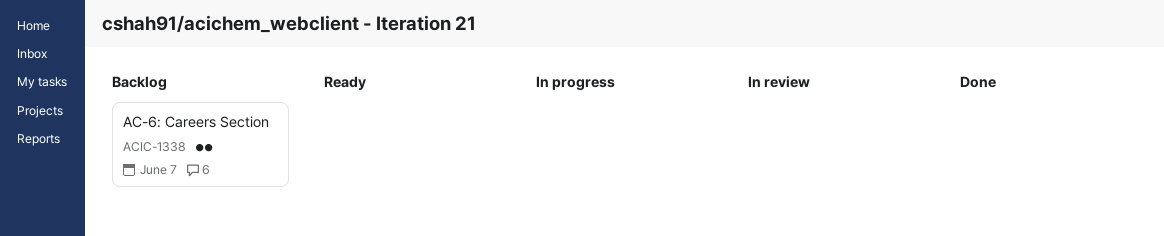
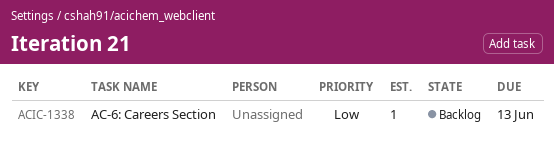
ACIC-1338, estimate: 2 -> 1
ACIC-1338, due: Jun 7 -> Jun 13

